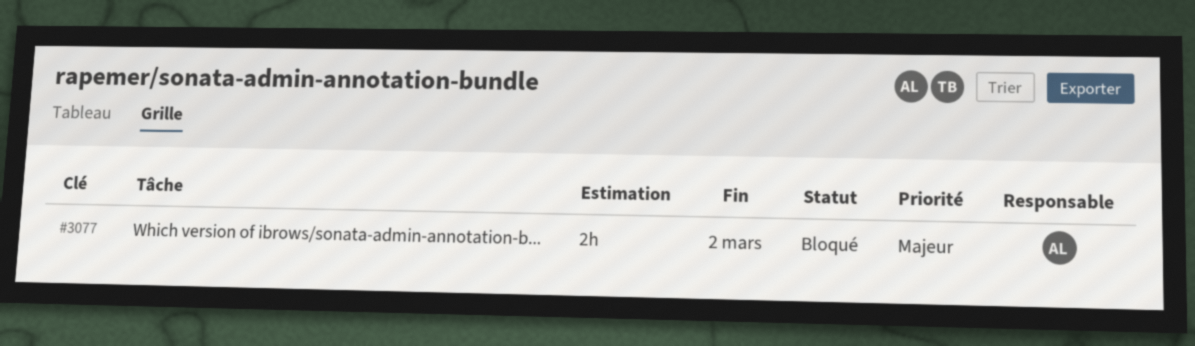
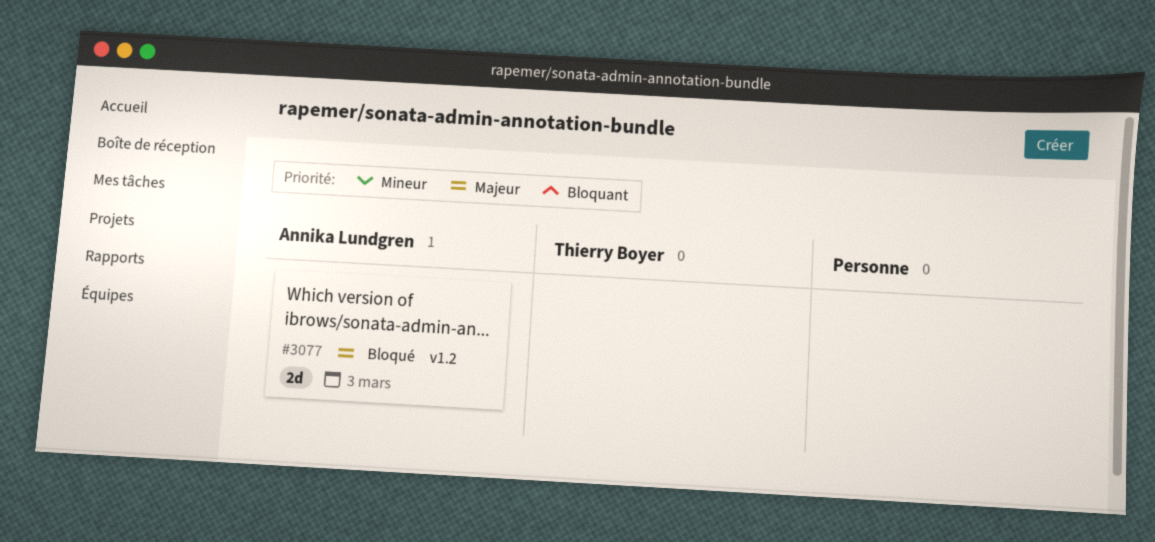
#3077, estimate: 2h -> 2d
#3077, due: Mar 2 -> Mar 3

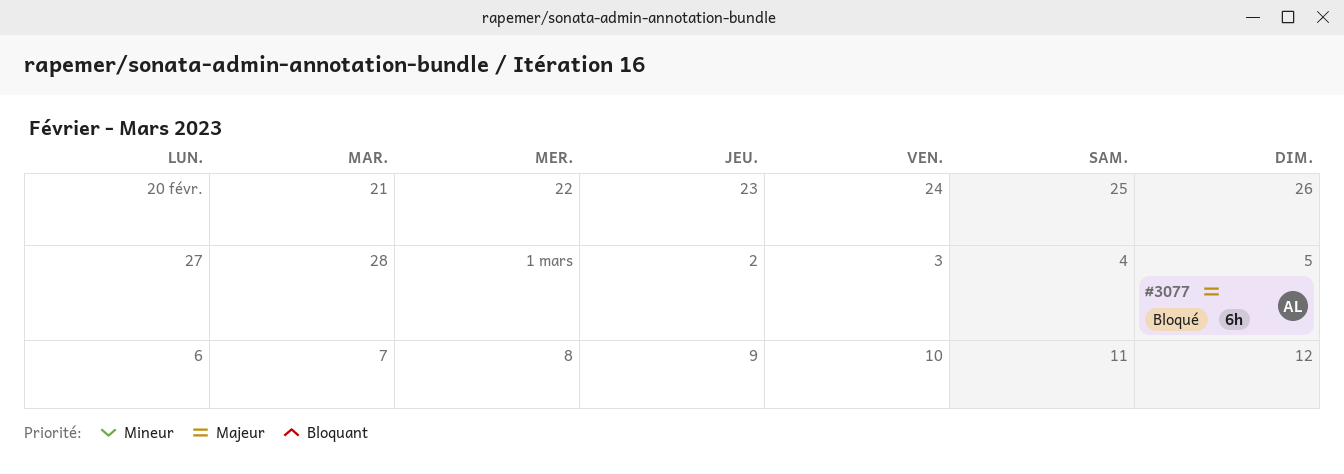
#3077, estimate: 2d -> 6h
#3077, due: Mar 3 -> Mar 5

